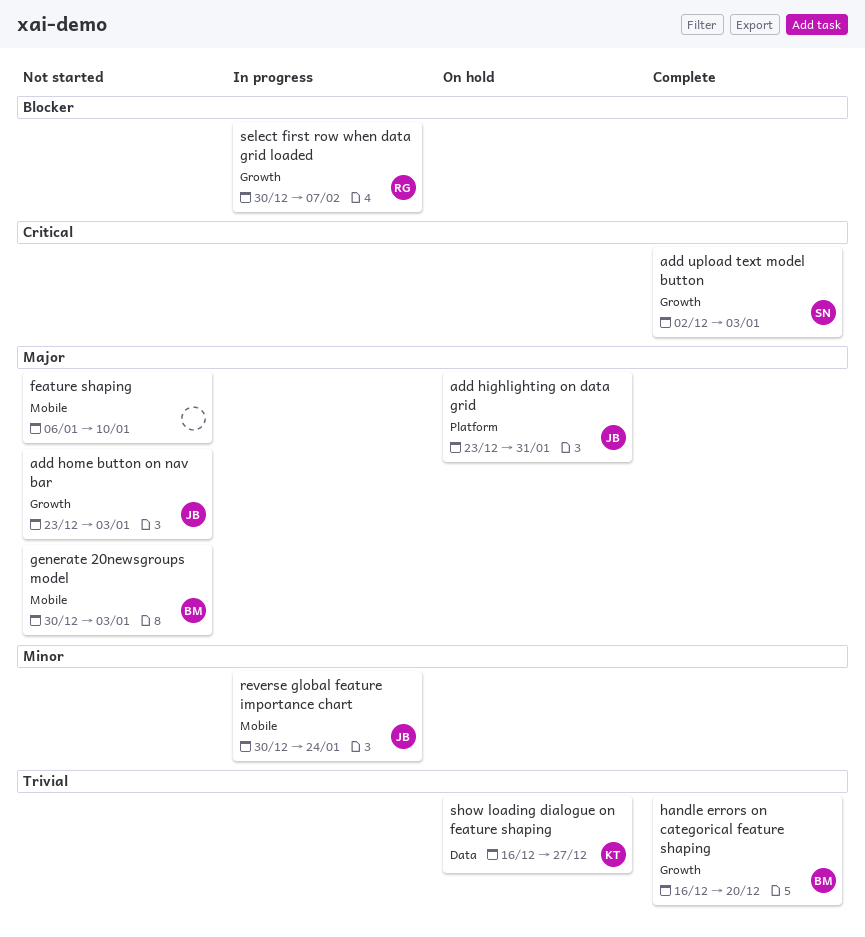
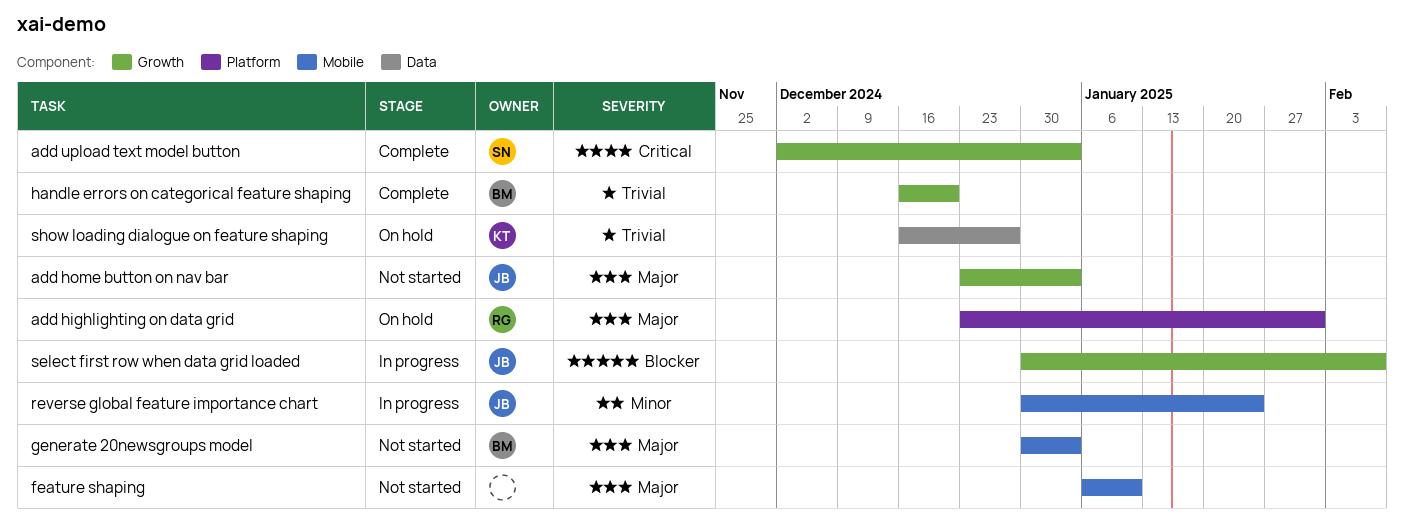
add highlighting on data grid, owner: JB -> RG
select first row when data grid loaded, owner: RG -> JB

